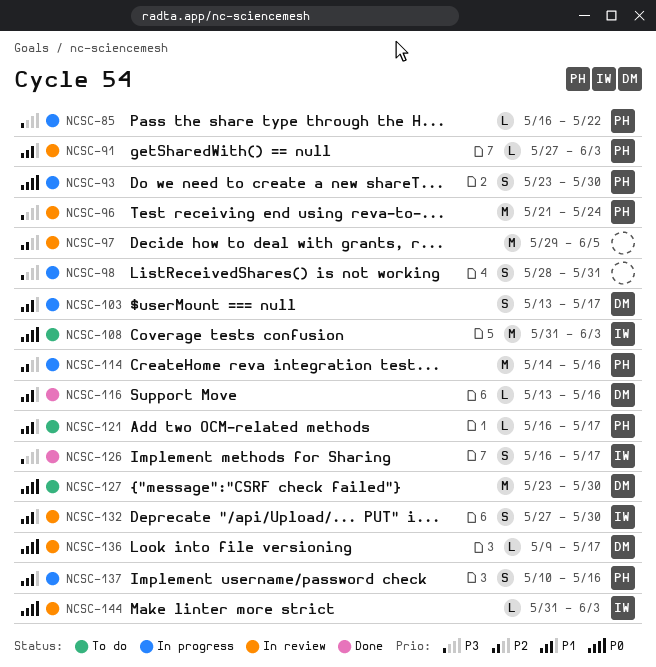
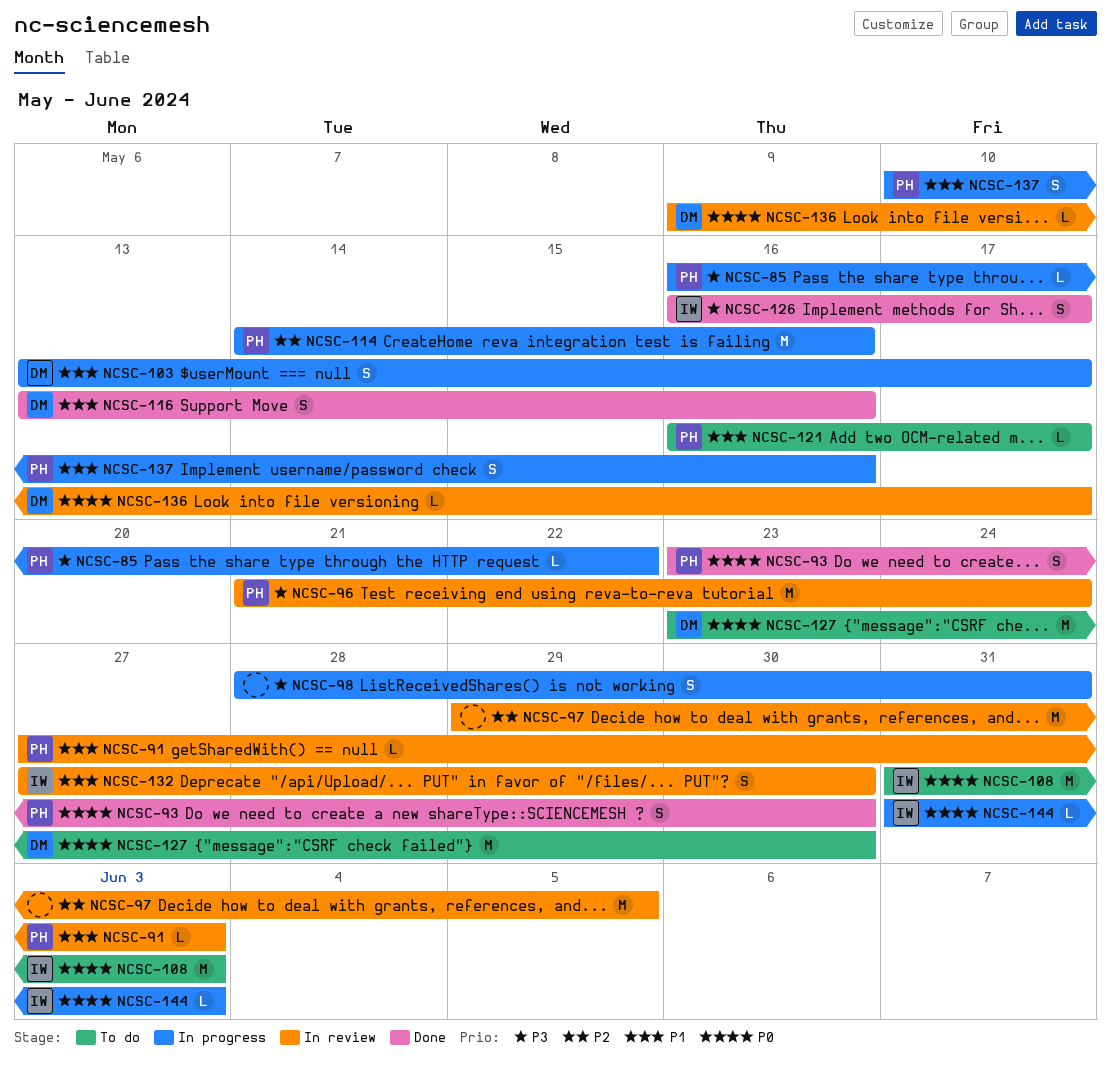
NCSC-93, status: In progress -> Done
NCSC-116, estimate: L -> S
NCSC-144, status: In review -> In progress

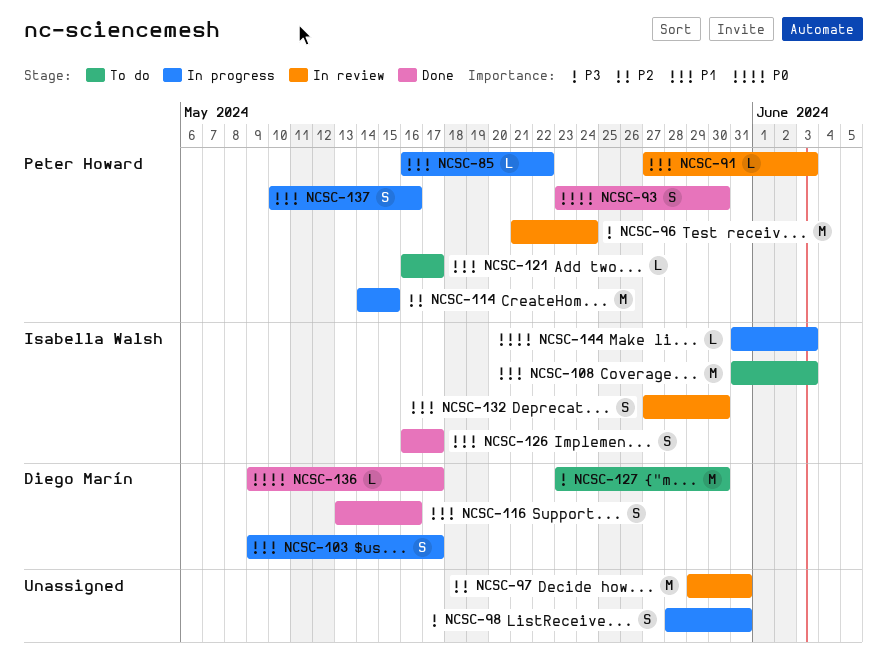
NCSC-85, priority: P3 -> P1
NCSC-97, due: Jun 5 -> May 31
NCSC-103, start: May 13 -> May 9
NCSC-108, priority: P0 -> P1
NCSC-114, due: May 16 -> May 15
NCSC-126, priority: P3 -> P1
NCSC-127, priority: P0 -> P3
NCSC-136, status: In review -> Done

